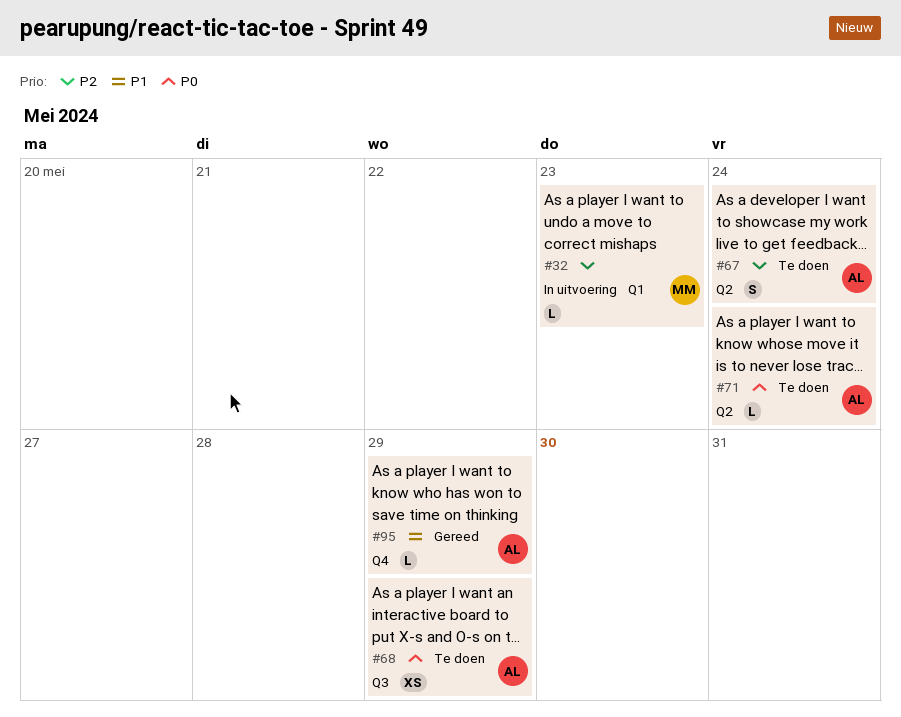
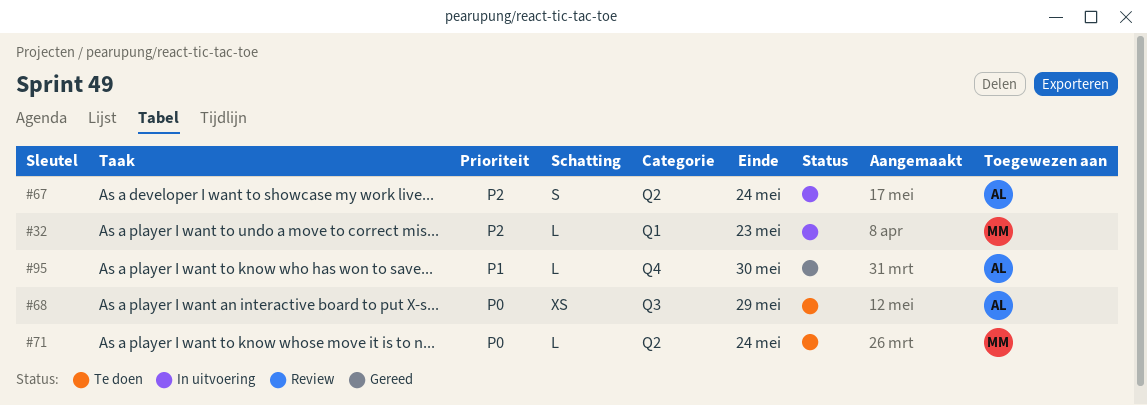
#67, status: Te doen -> In uitvoering
#71, owner: AL -> MM
#95, due: May 29 -> May 30

